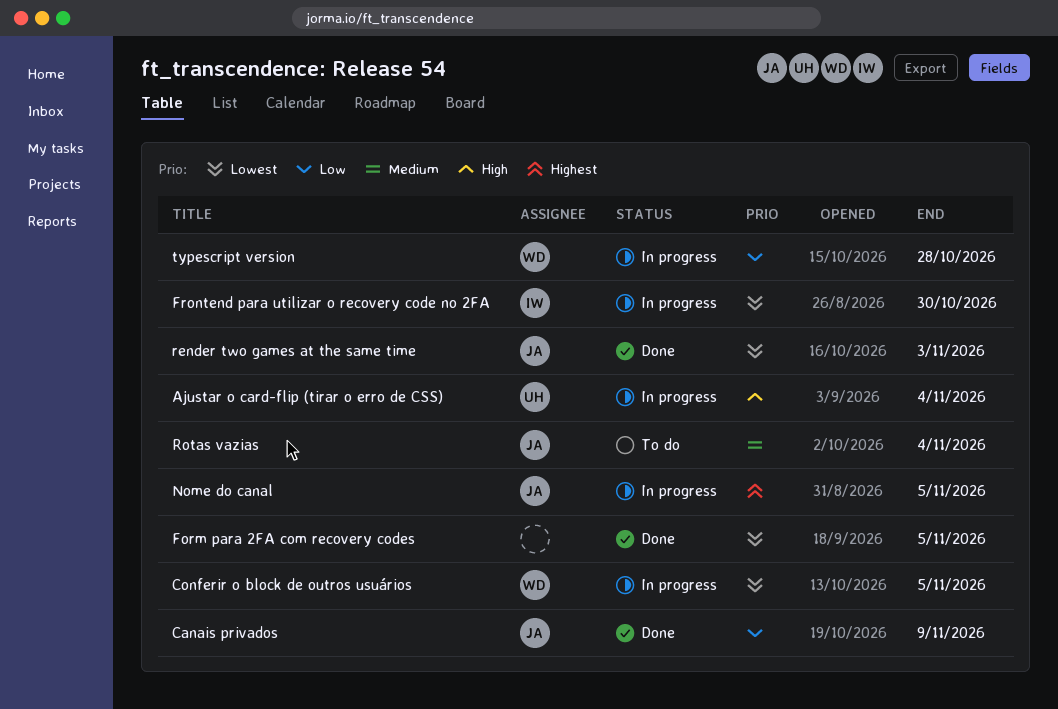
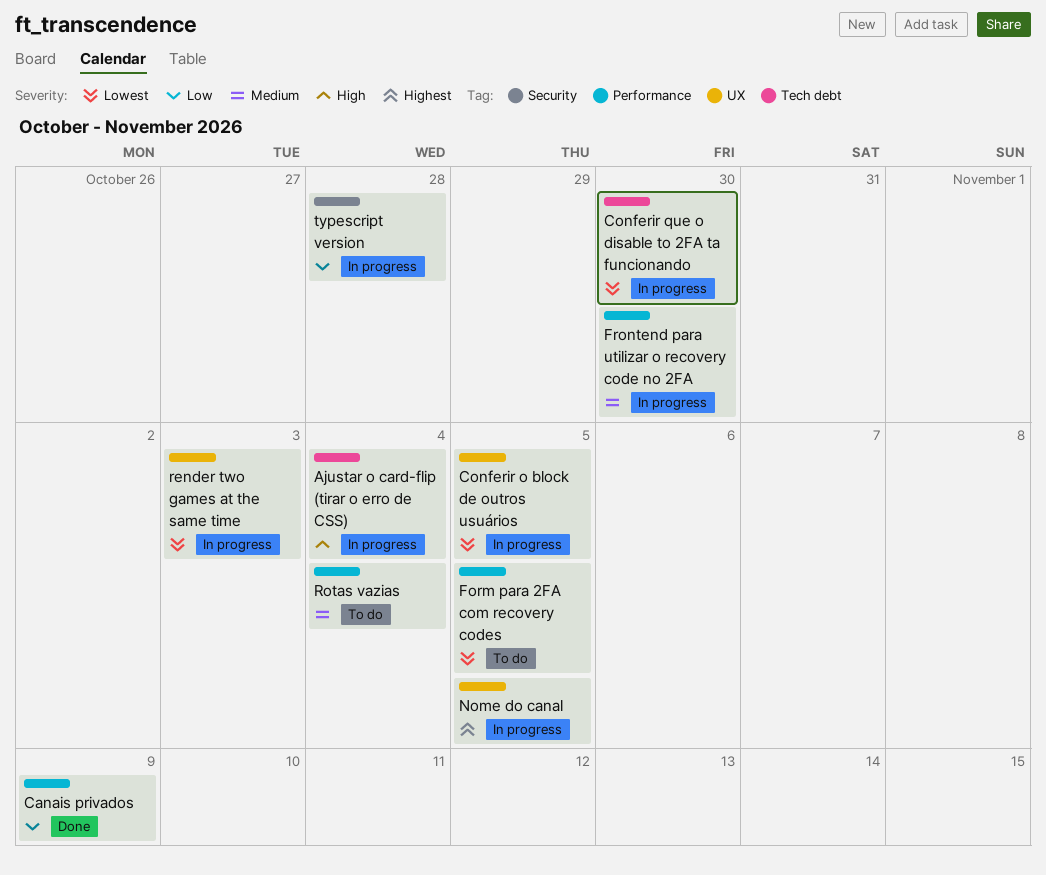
Conferir que o disable to 2FA ta funcionando: none -> present
Form para 2FA com recovery codes, status: Done -> To do
Frontend para utilizar o recovery code no 2FA, priority: Lowest -> Medium
render two games at the same time, status: Done -> In progress

